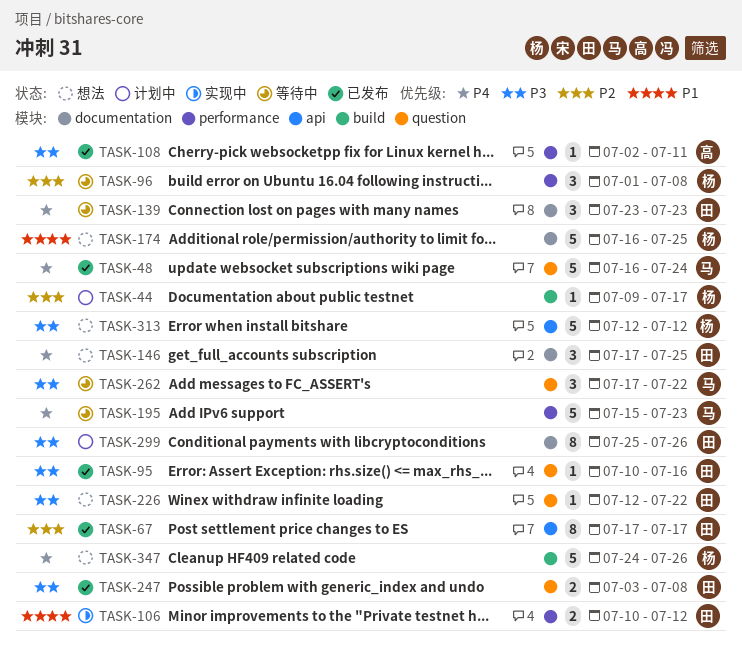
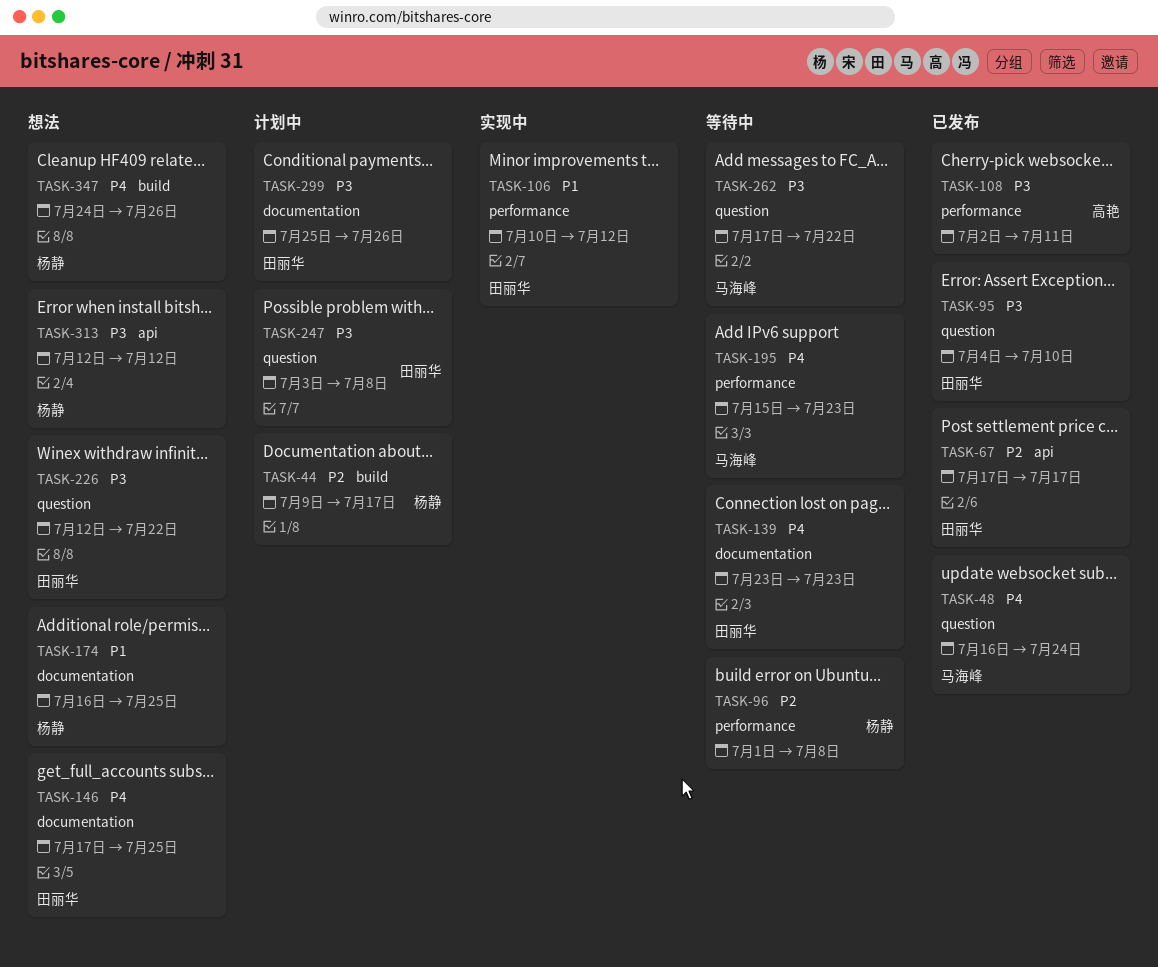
TASK-95, start: Jul 10 -> Jul 4
TASK-95, due: Jul 16 -> Jul 10
TASK-247, status: 已发布 -> 计划中

